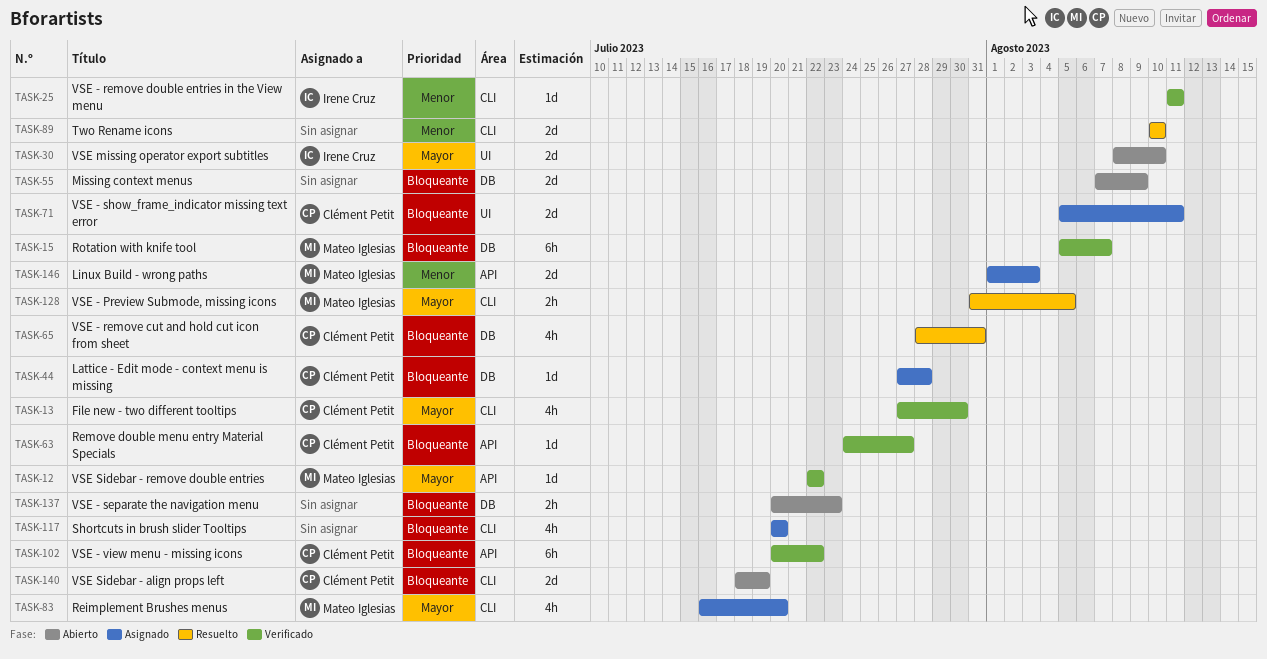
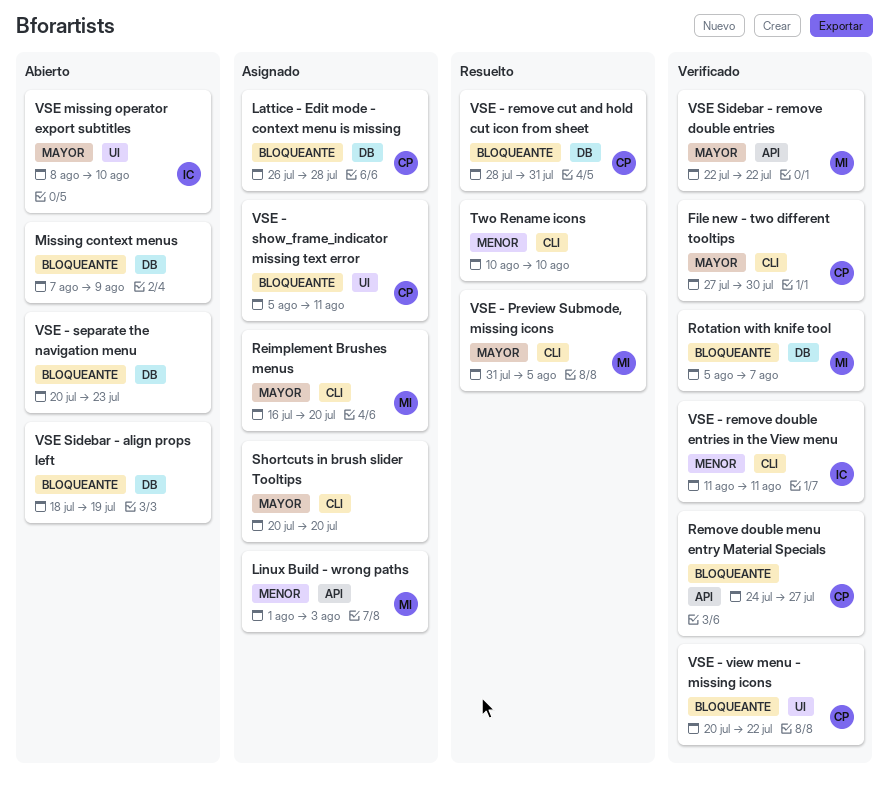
Lattice - Edit mode - context menu is missing, start: Jul 27 -> Jul 26
Shortcuts in brush slider Tooltips, priority: Bloqueante -> Mayor
VSE - view menu - missing icons, label: API -> UI
VSE Sidebar - align props left, owner: Clément Petit -> none
VSE Sidebar - align props left, label: CLI -> DB

